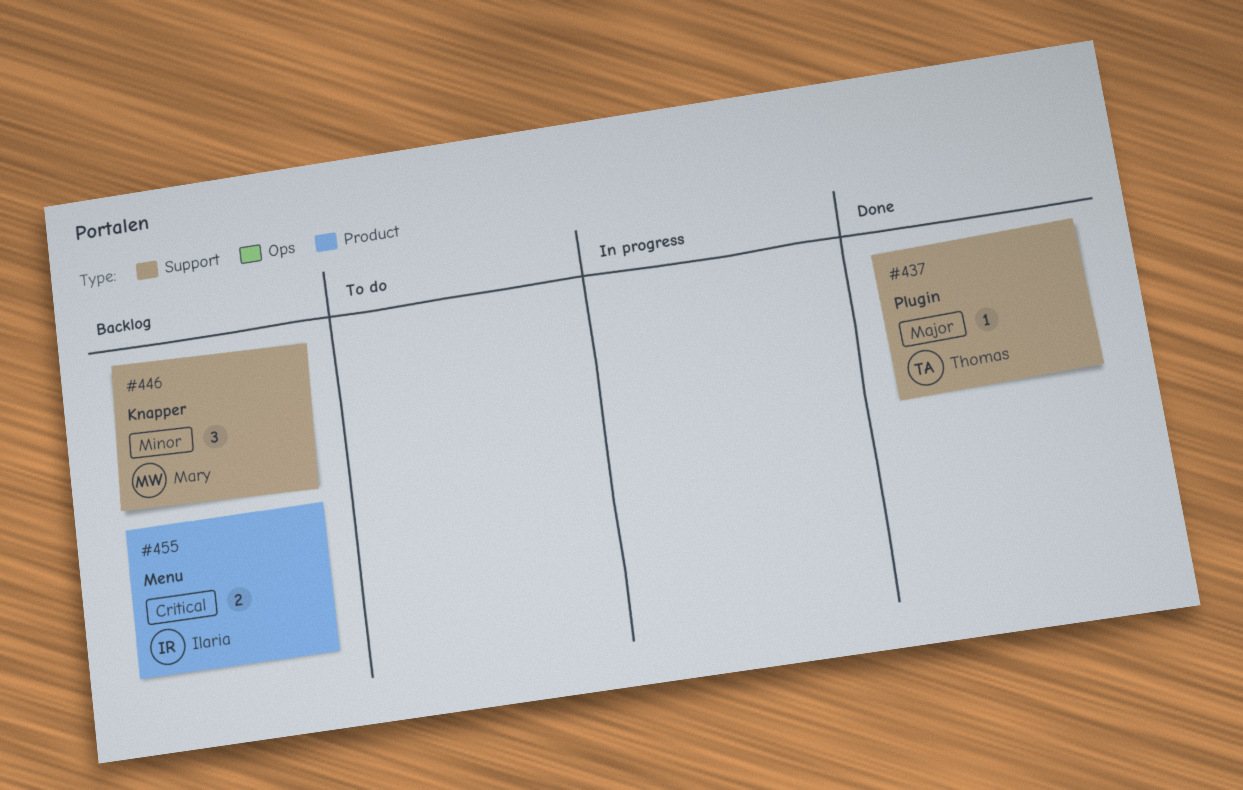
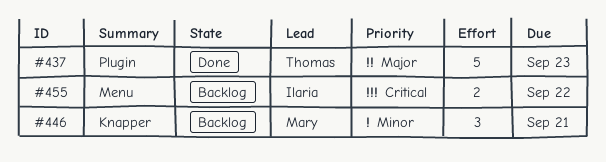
#437, estimate: 1 -> 5

